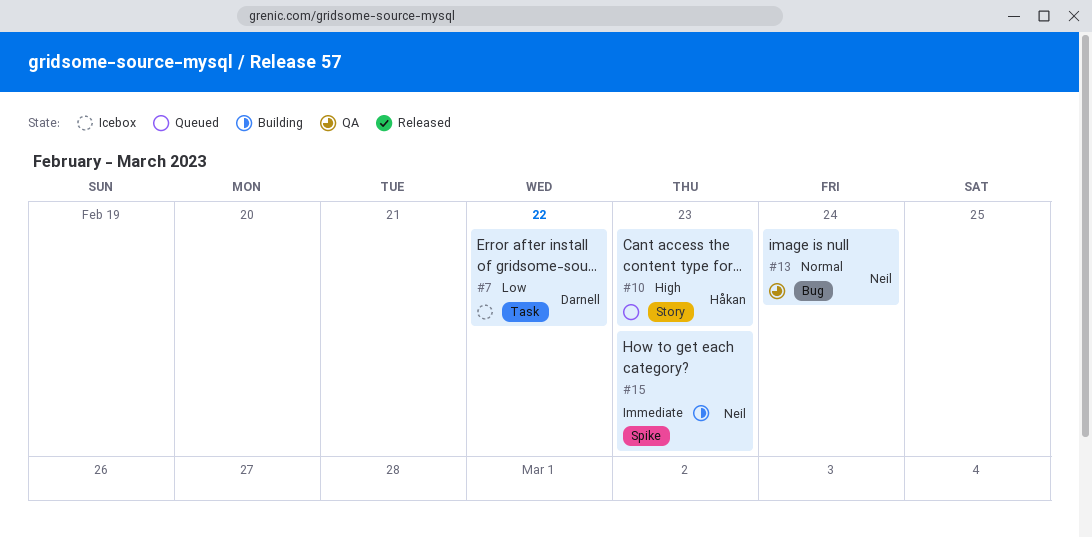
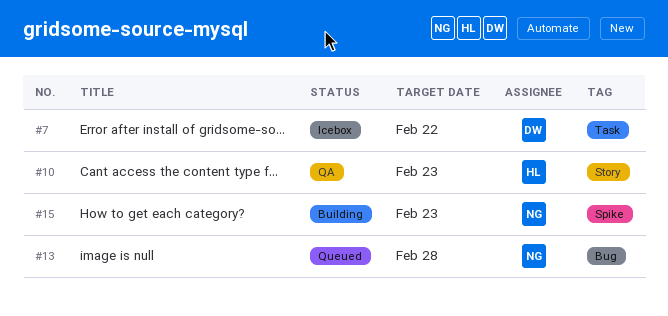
#10, status: Queued -> QA
#13, status: QA -> Queued
#13, due: Feb 24 -> Feb 28

